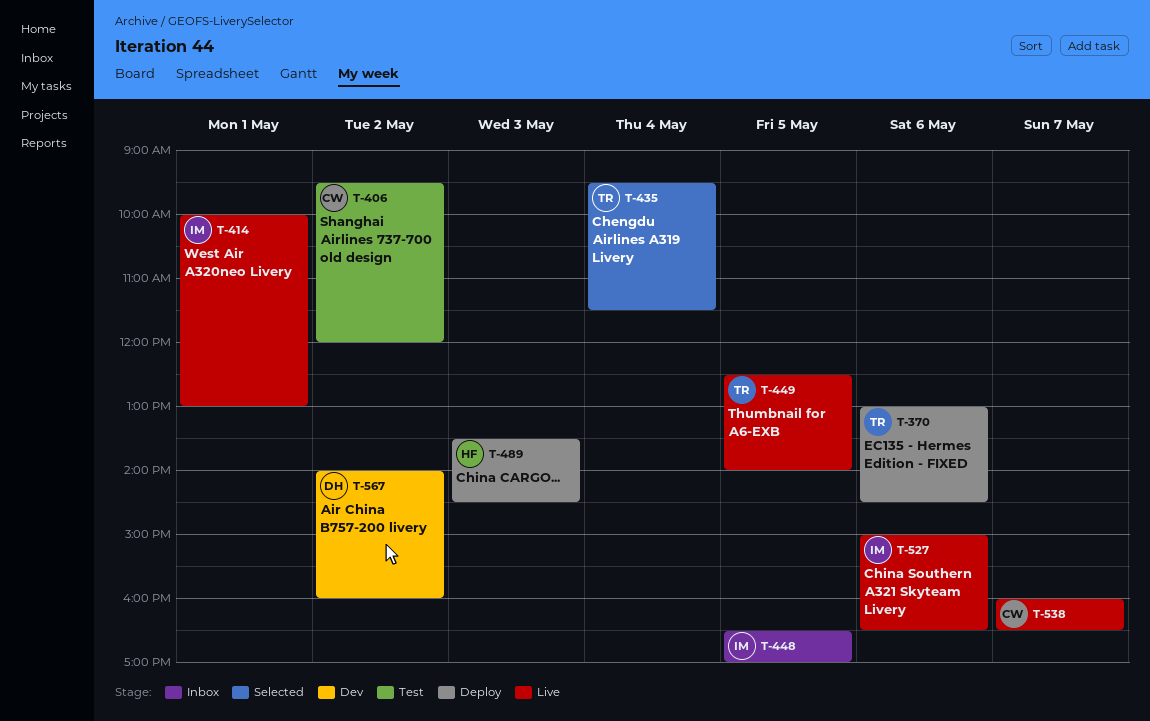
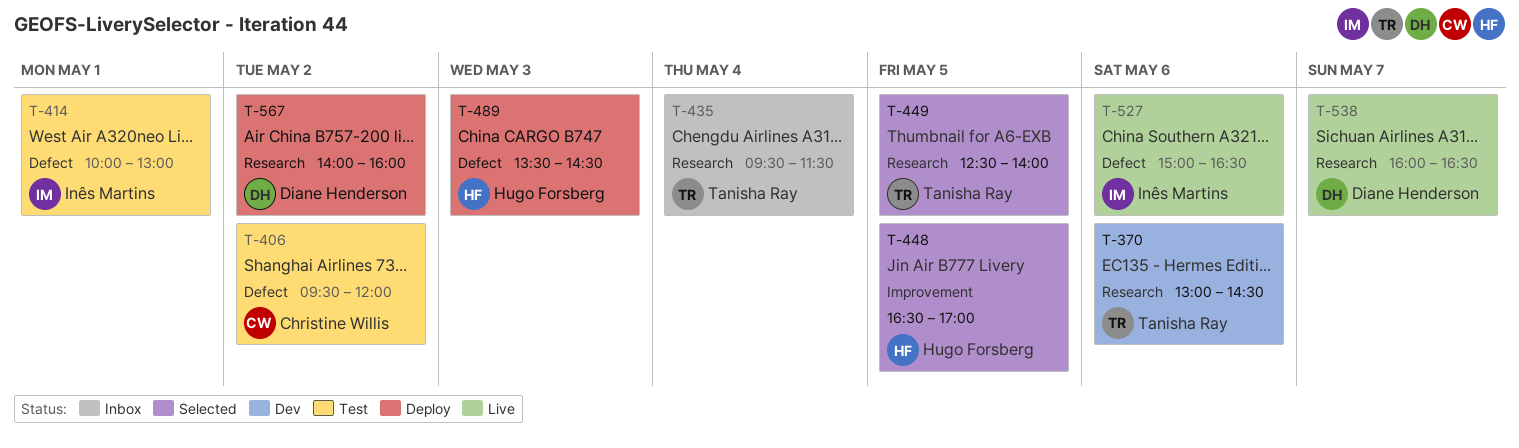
T-370, status: Deploy -> Dev
T-414, status: Live -> Test
T-435, status: Selected -> Inbox
T-448, status: Inbox -> Selected
T-448, owner: Inês Martins -> Hugo Forsberg
T-449, status: Live -> Selected
T-538, owner: Christine Willis -> Diane Henderson
T-567, status: Dev -> Deploy

